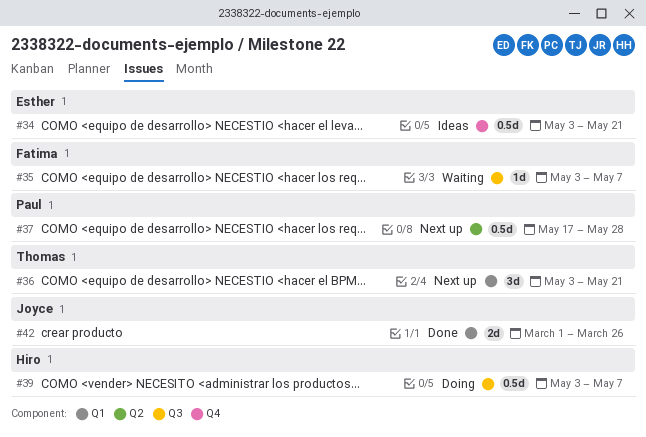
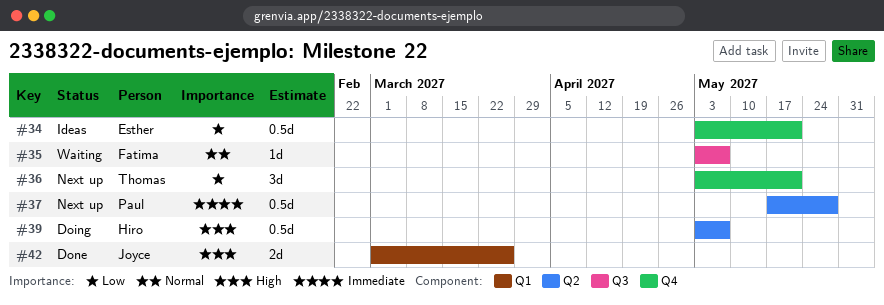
#36, label: Q1 -> Q4
#39, label: Q3 -> Q2

